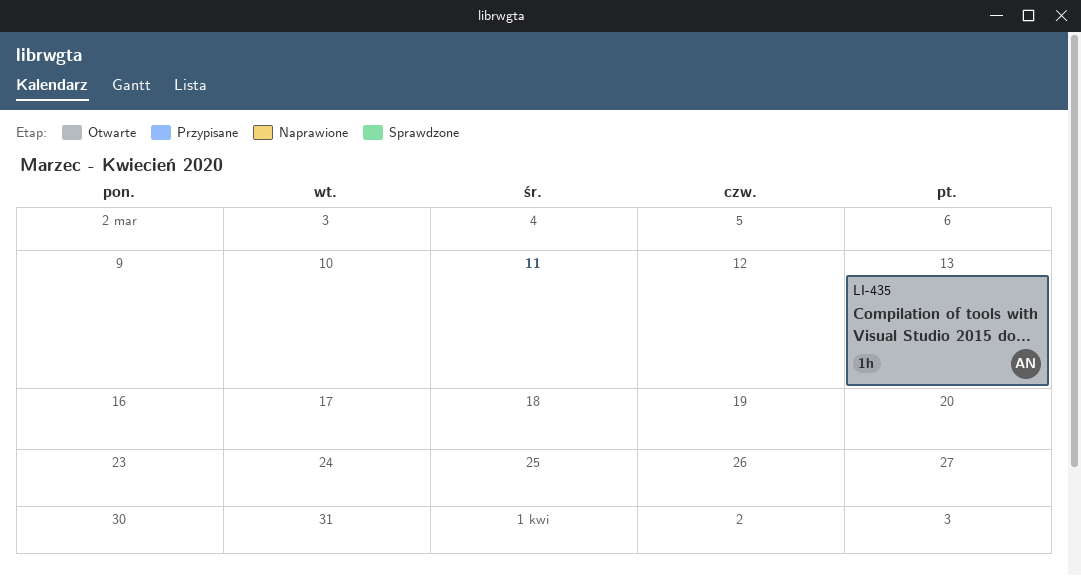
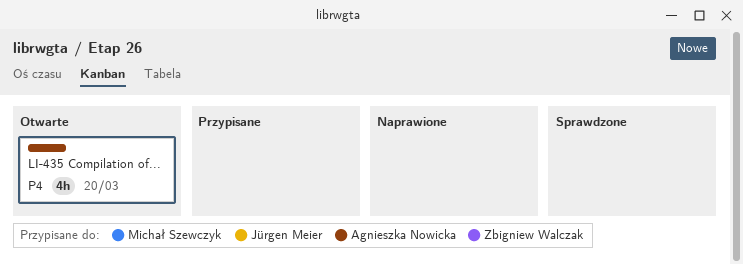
LI-435, estimate: 1h -> 4h
LI-435, due: Mar 13 -> Mar 20

